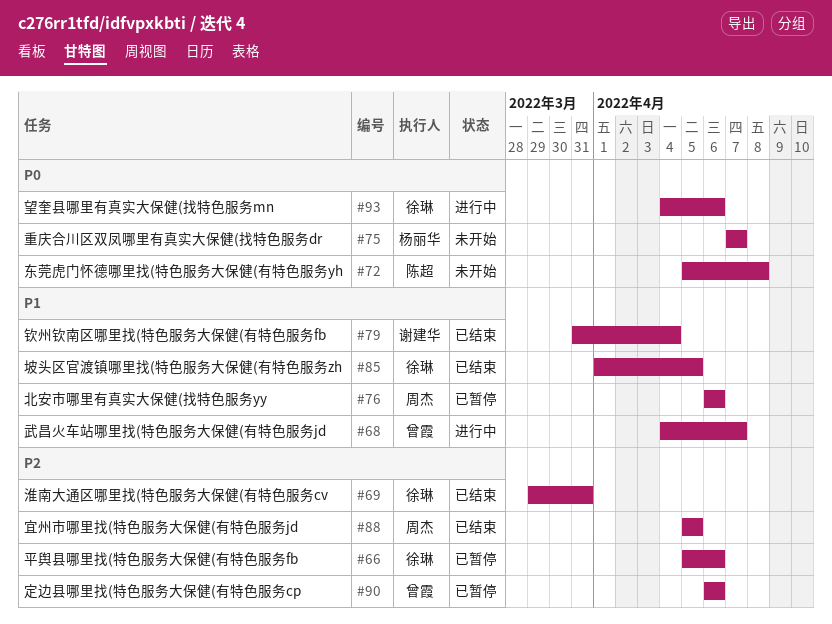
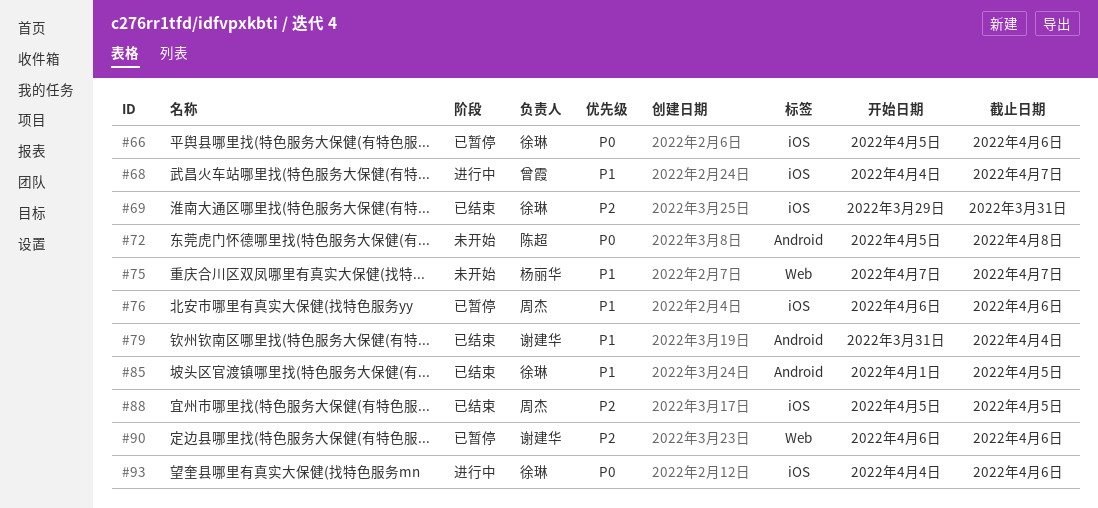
#66, priority: P2 -> P0
#75, priority: P0 -> P1
#90, owner: 曾霞 -> 谢建华

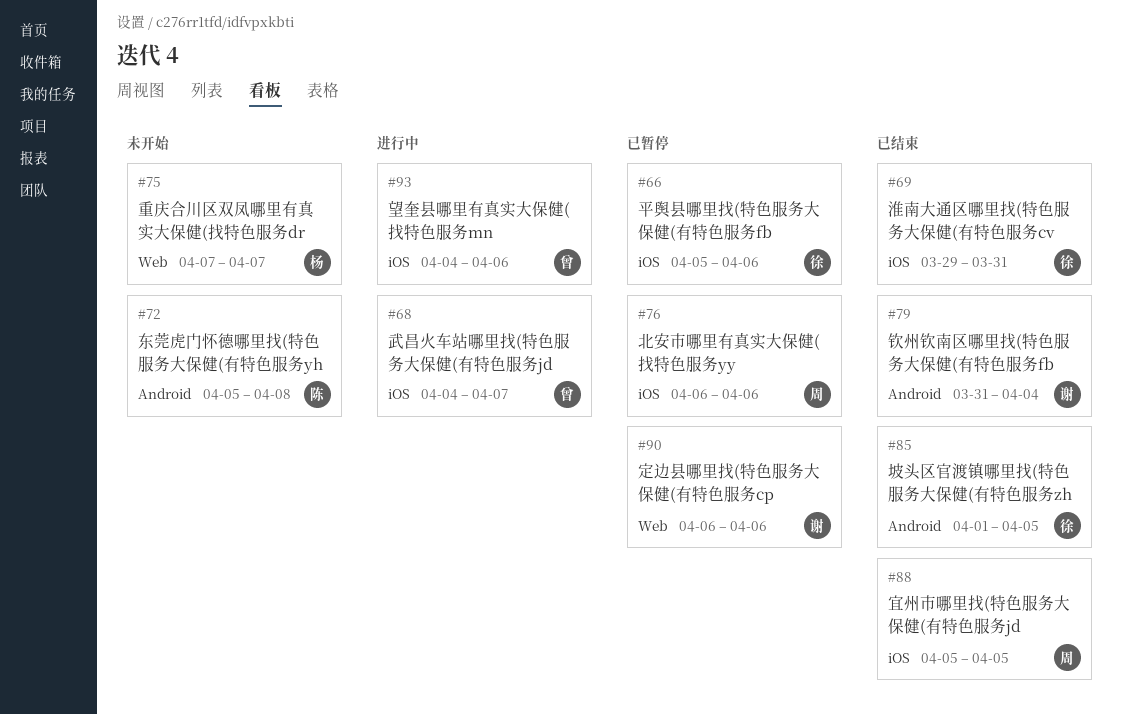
#93, owner: 徐琳 -> 曾霞

